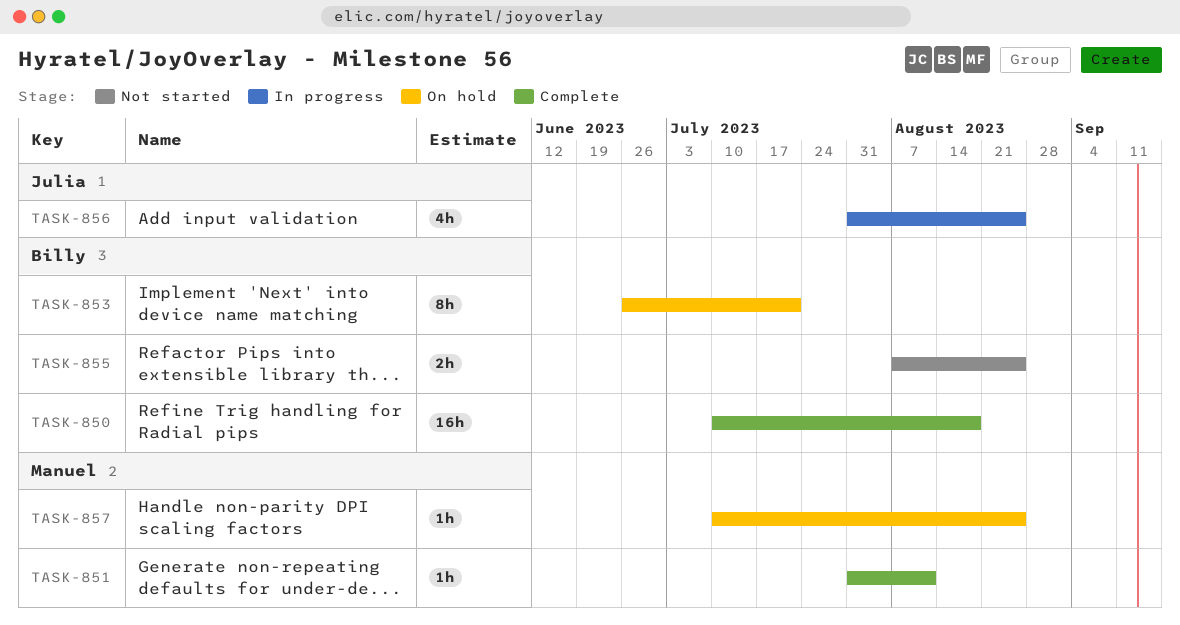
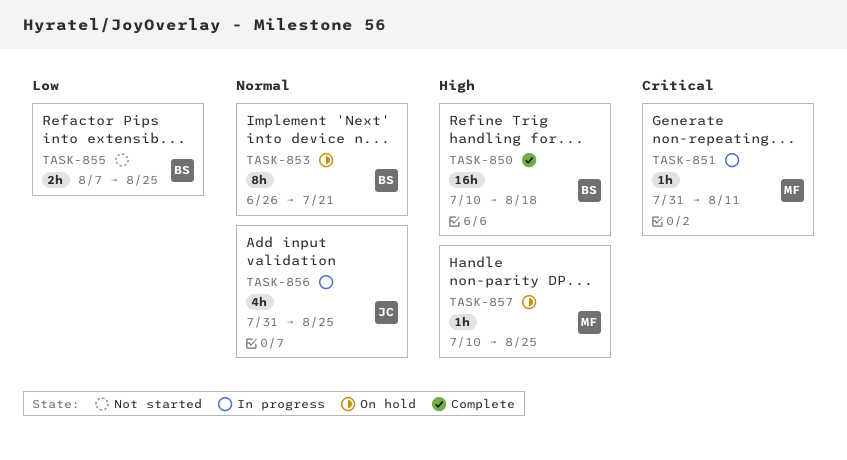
TASK-851, status: Complete -> In progress

